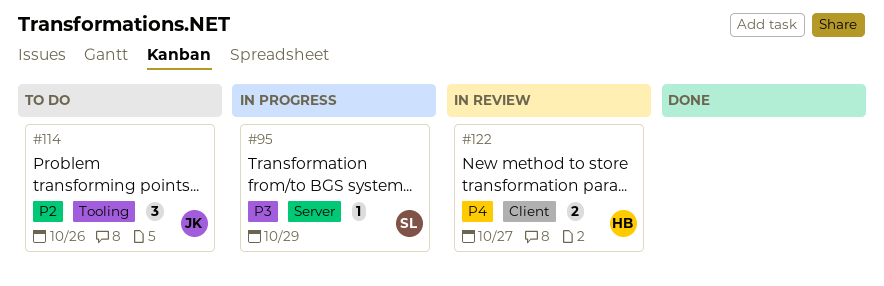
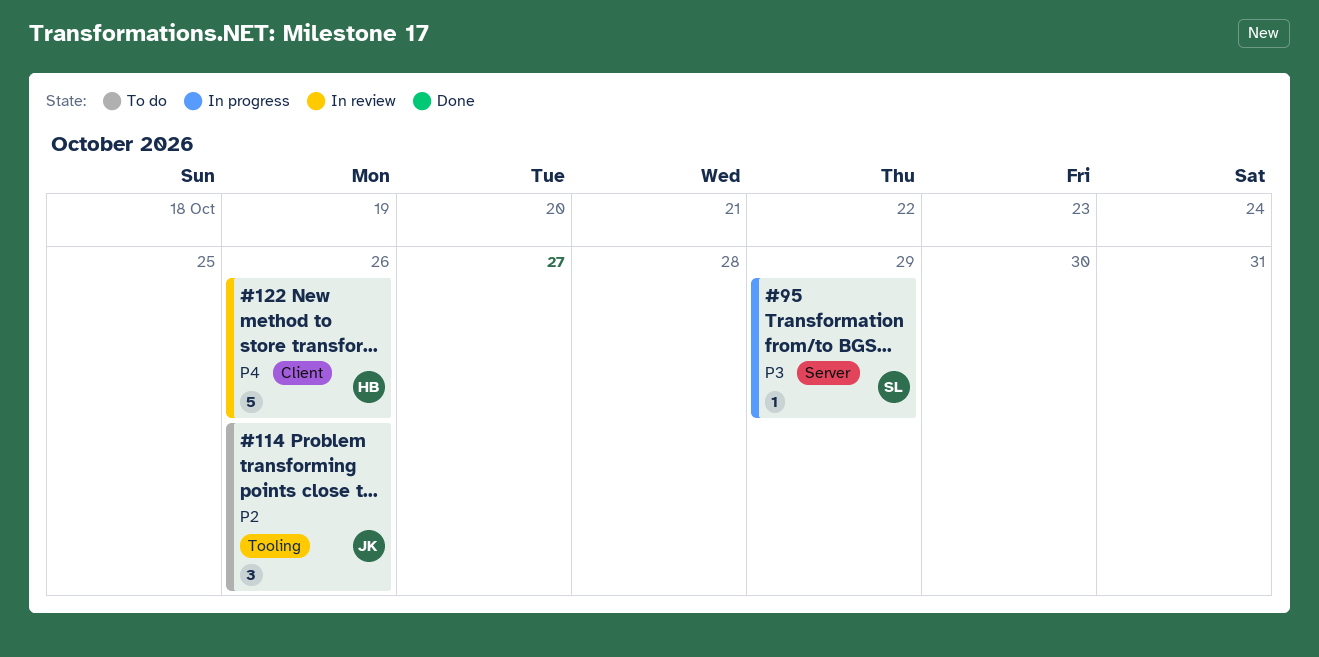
#122, estimate: 2 -> 5
#122, due: Oct 27 -> Oct 26

